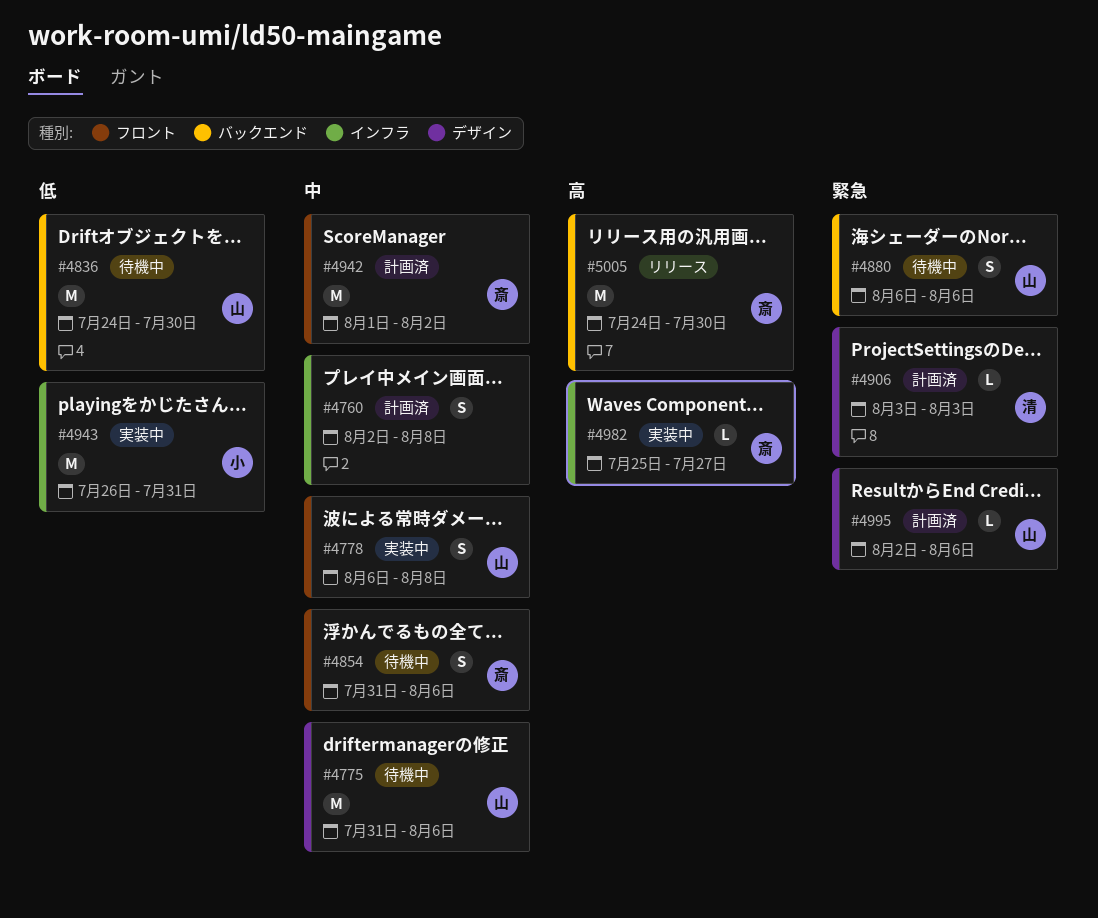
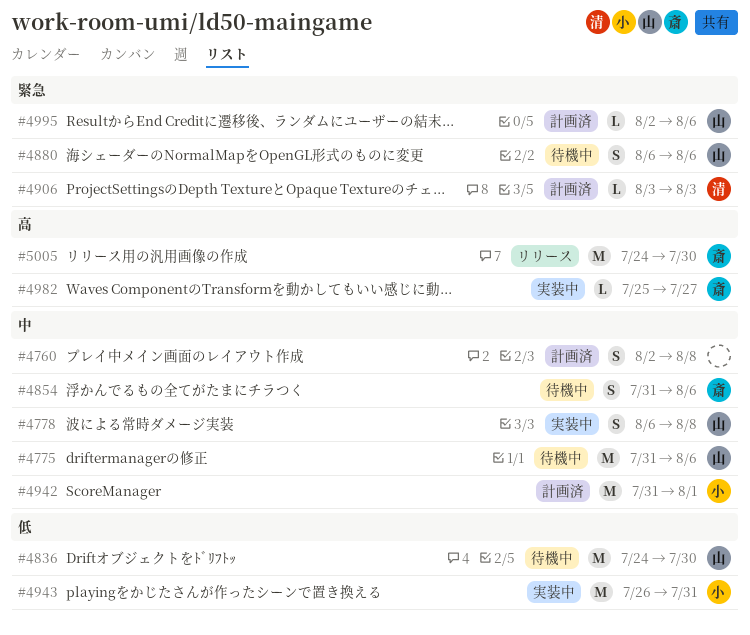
#4942, owner: 斎 -> 小
#4942, start: Aug 1 -> Jul 31
#4942, due: Aug 2 -> Aug 1

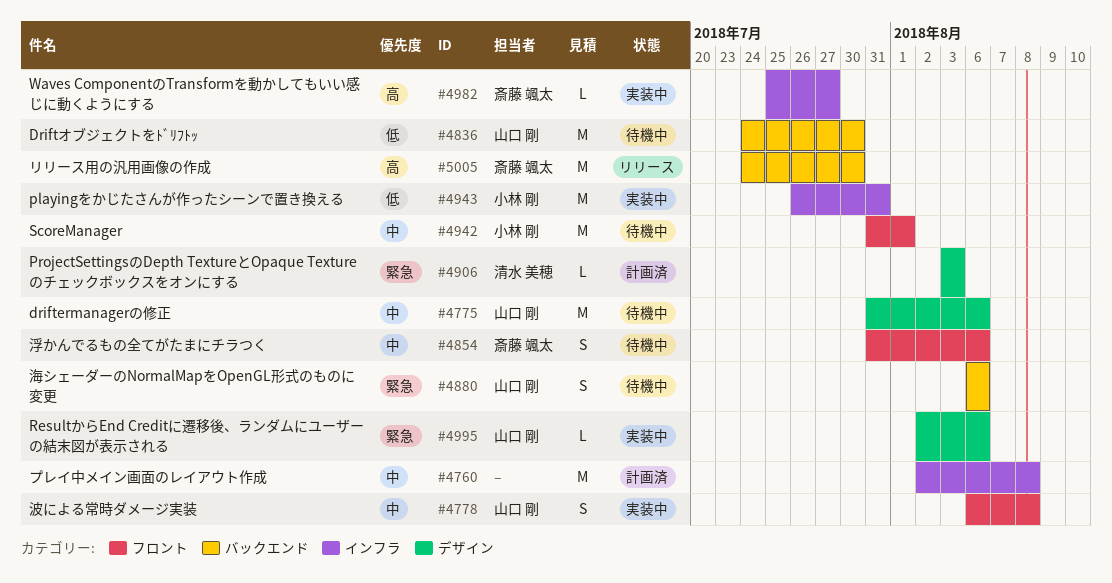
#4760, estimate: S -> M
#4942, status: 計画済 -> 待機中
#4995, status: 計画済 -> 実装中

